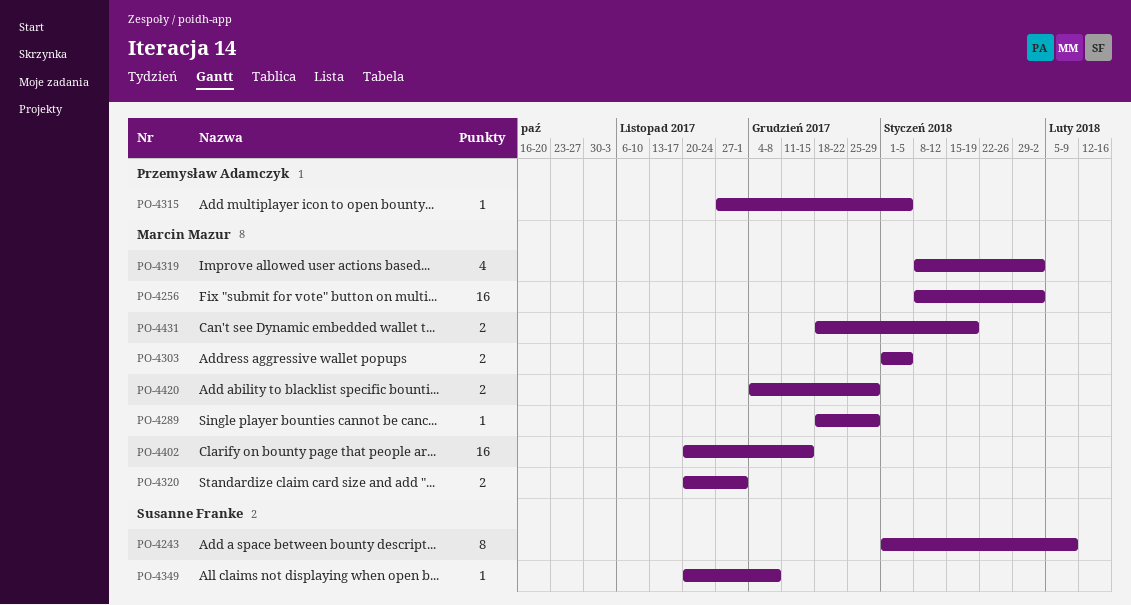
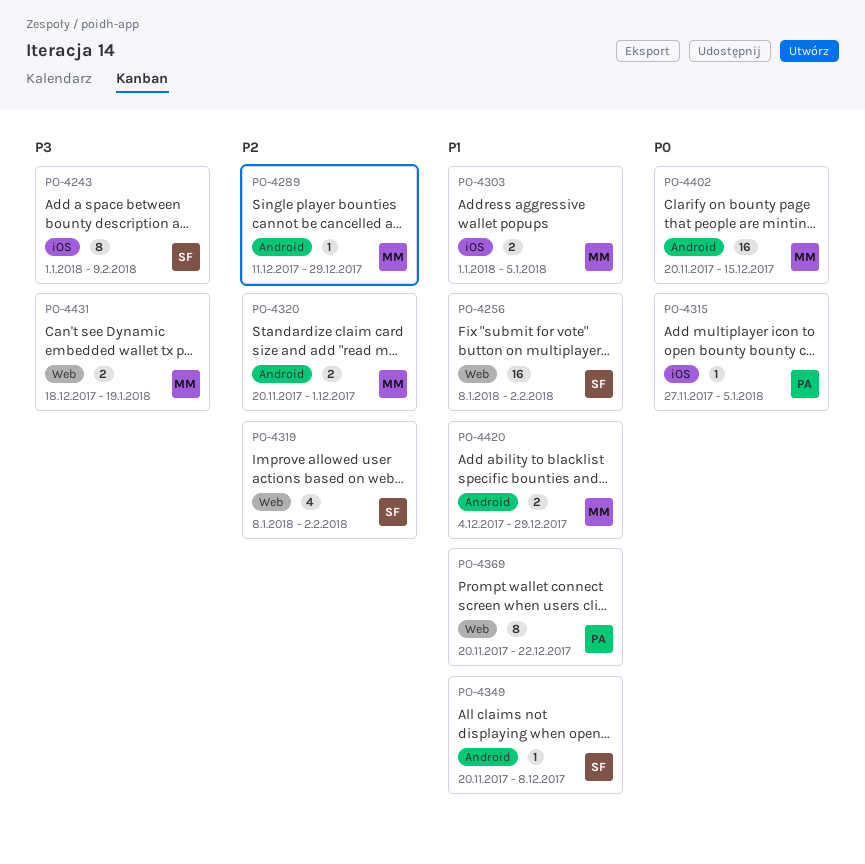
PO-4256, owner: Marcin Mazur -> Susanne Franke
PO-4289, start: Dec 18 -> Dec 11
PO-4319, owner: Marcin Mazur -> Susanne Franke
PO-4369: none -> present

